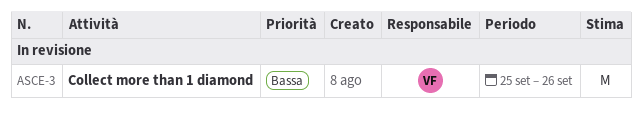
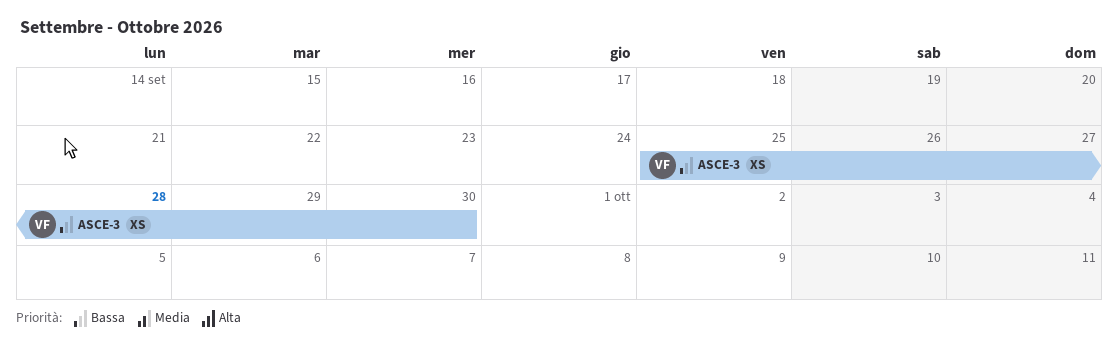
ASCE-3, estimate: M -> XS
ASCE-3, due: Sep 26 -> Sep 30

